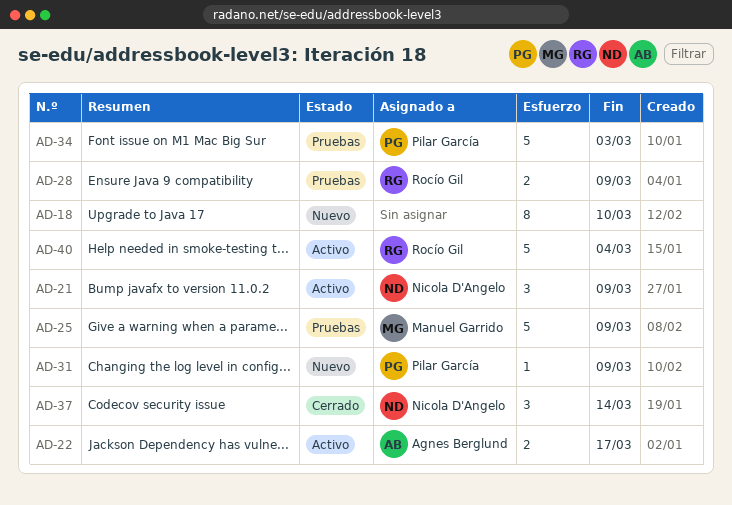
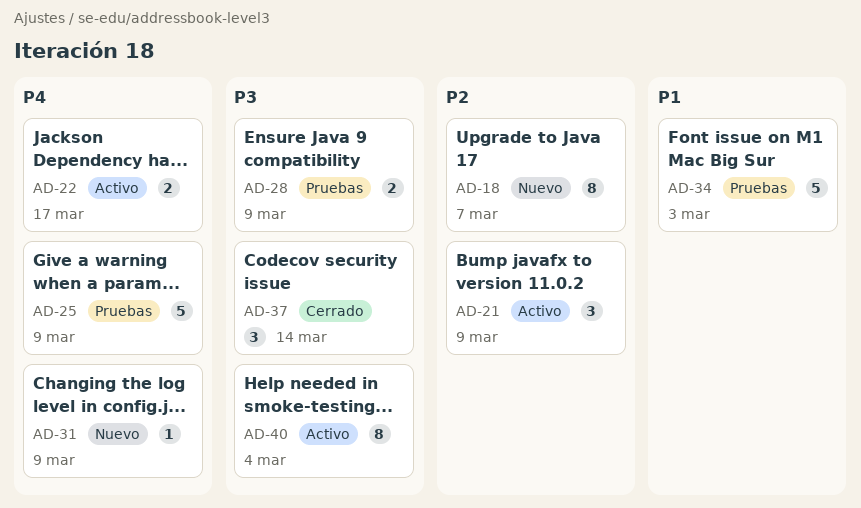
AD-18, due: Mar 10 -> Mar 7
AD-40, estimate: 5 -> 8

